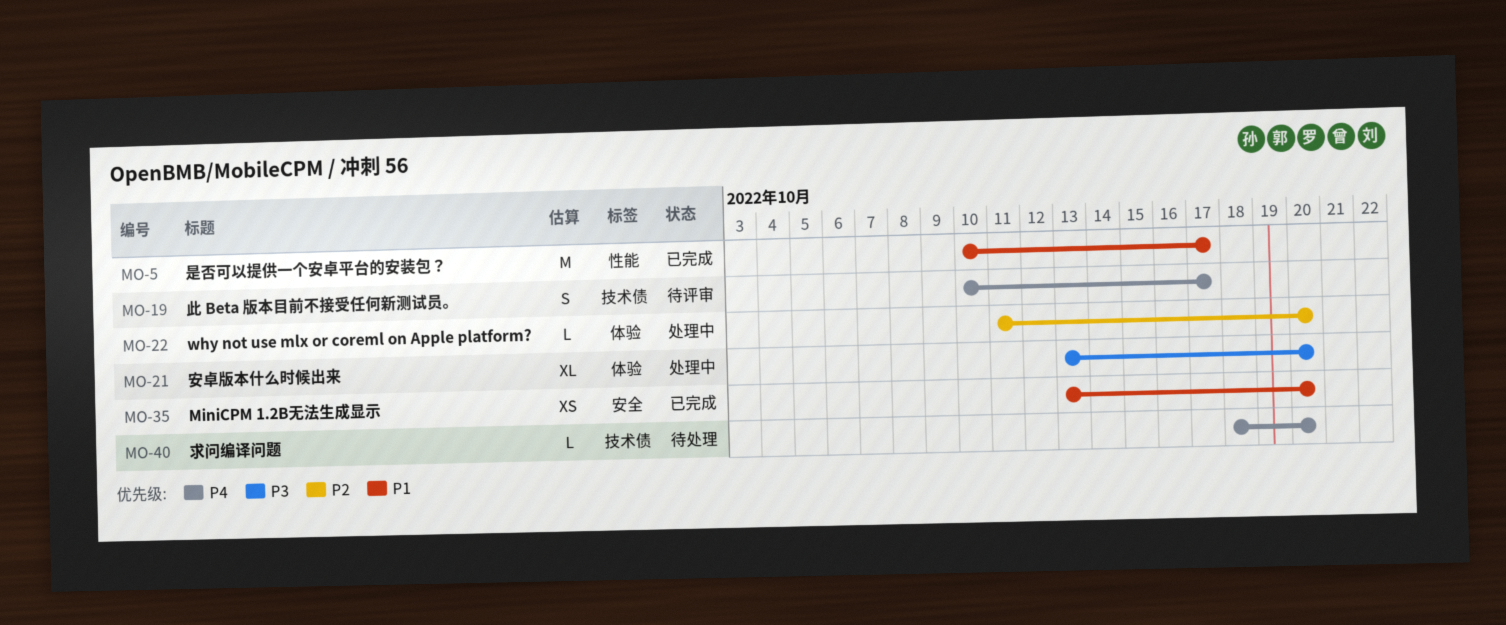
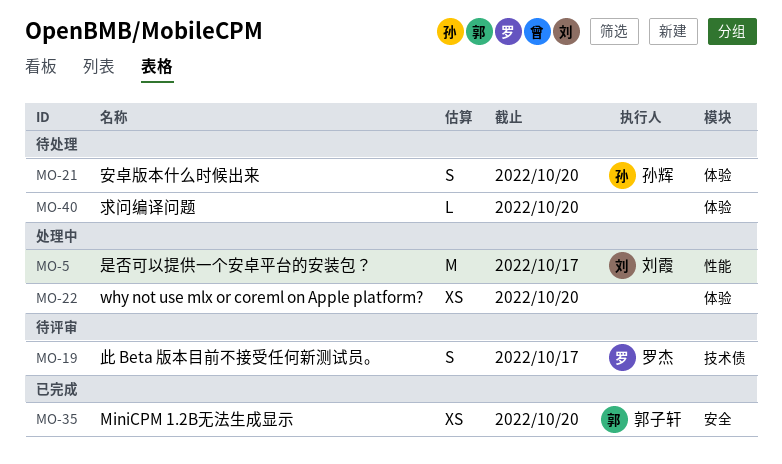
MO-5, status: 已完成 -> 处理中
MO-21, status: 处理中 -> 待处理
MO-21, estimate: XL -> S
MO-22, estimate: L -> XS
MO-40, label: 技术债 -> 体验

